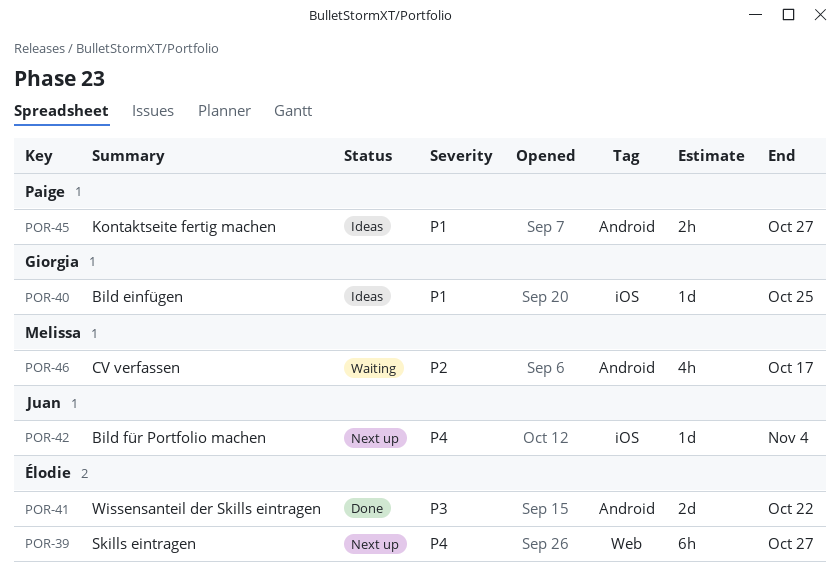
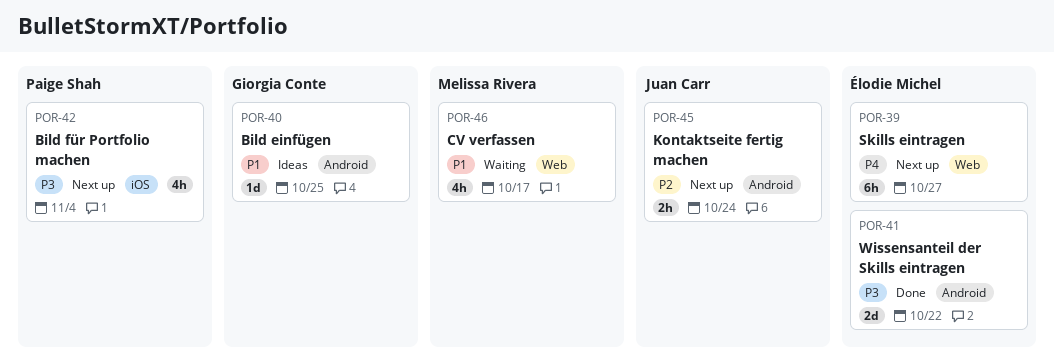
POR-40, label: iOS -> Android
POR-42, owner: Juan Carr -> Paige Shah
POR-42, priority: P4 -> P3
POR-42, estimate: 1d -> 4h
POR-45, status: Ideas -> Next up
POR-45, owner: Paige Shah -> Juan Carr
POR-45, priority: P1 -> P2
POR-45, due: Oct 27 -> Oct 24
POR-46, priority: P2 -> P1
POR-46, label: Android -> Web

